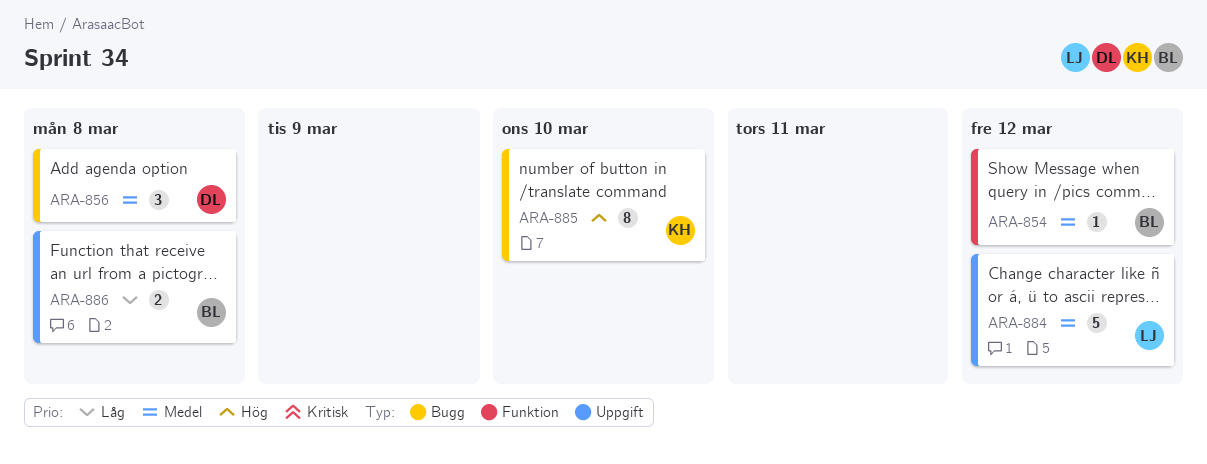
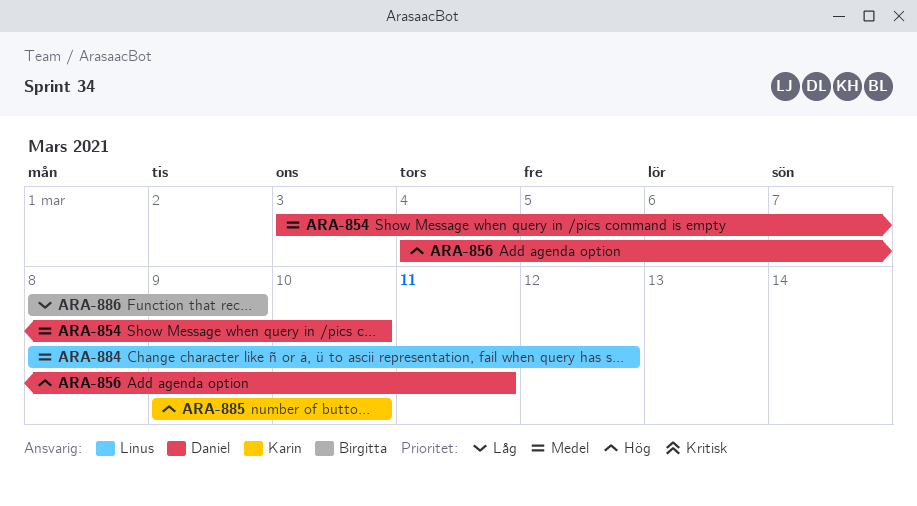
ARA-854, owner: Birgitta -> Daniel
ARA-854, due: Mar 12 -> Mar 10
ARA-856, priority: Medel -> Hög
ARA-856, due: Mar 8 -> Mar 11
ARA-886, due: Mar 8 -> Mar 9

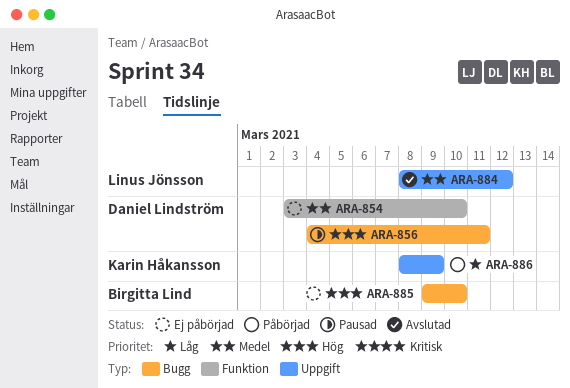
ARA-885, owner: Karin Håkansson -> Birgitta Lind
ARA-886, owner: Birgitta Lind -> Karin Håkansson

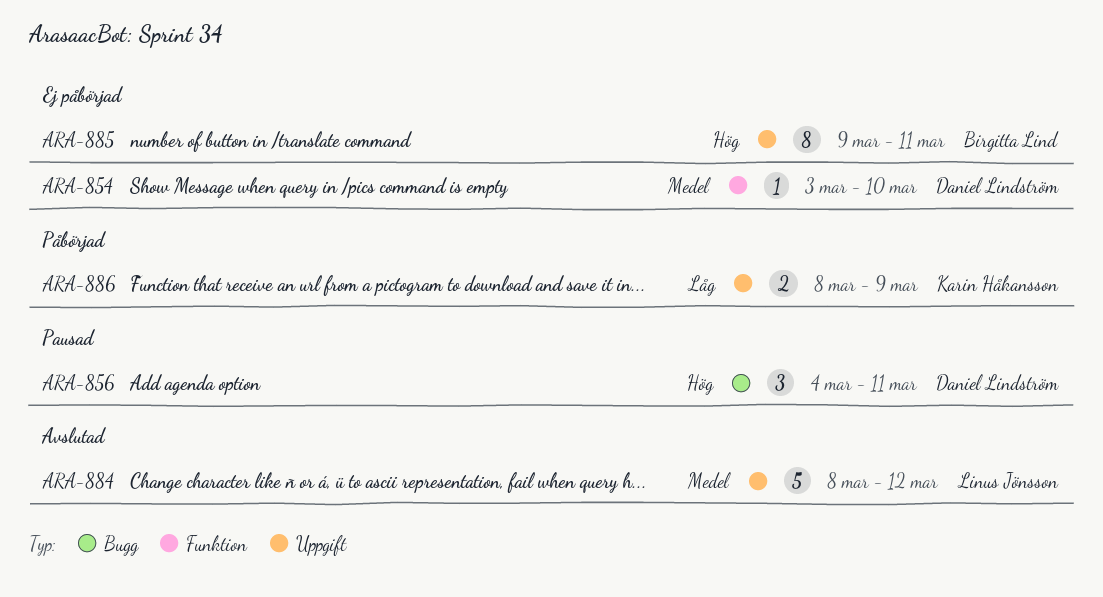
ARA-885, label: Bugg -> Uppgift
ARA-885, due: Mar 10 -> Mar 11

